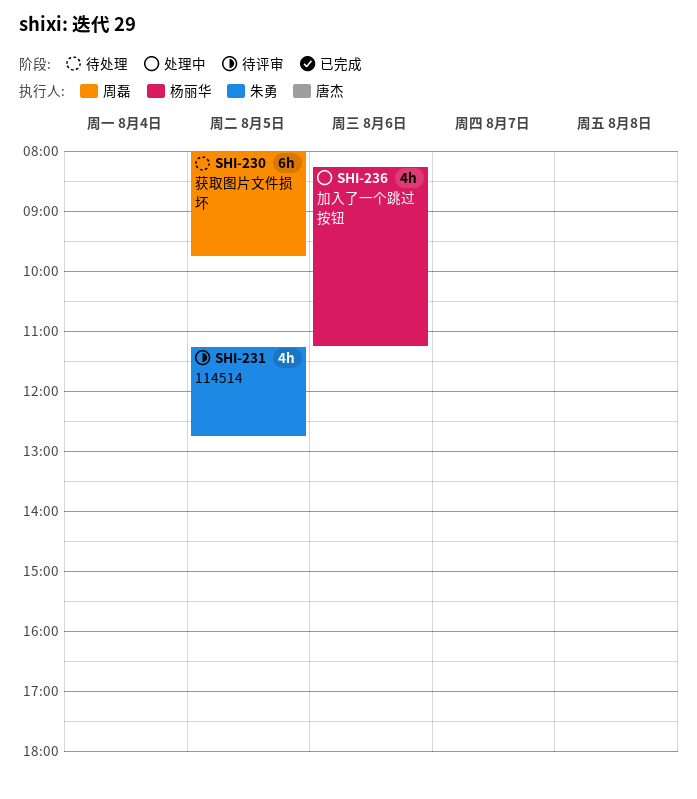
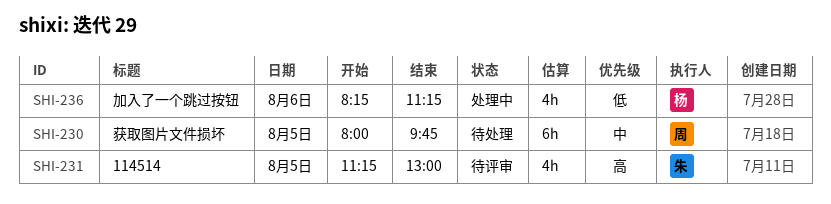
SHI-231, ends: 12:45 -> 13:00

